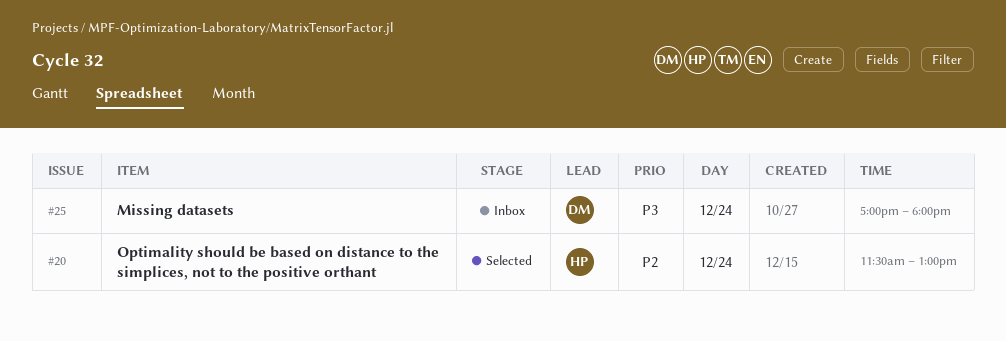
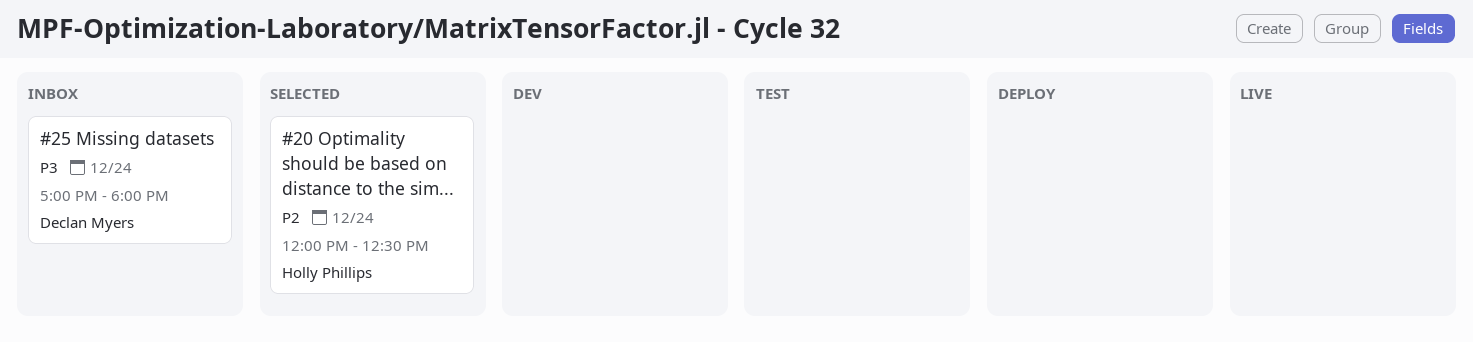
#20, begins: 11:30 -> 12:00
#20, ends: 13:00 -> 12:30

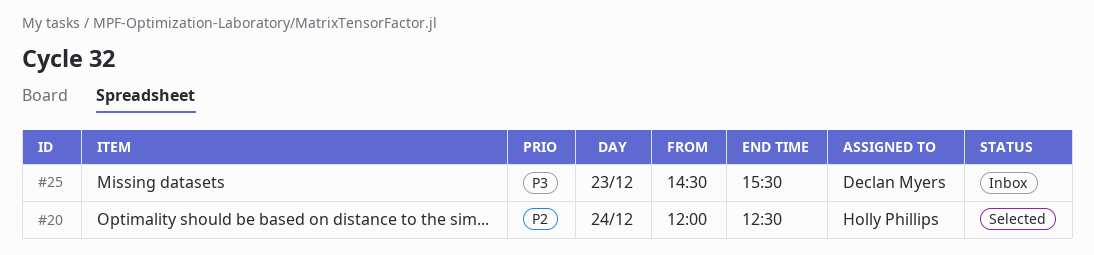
#25, day: Dec 24 -> Dec 23
#25, begins: 17:00 -> 14:30
#25, ends: 18:00 -> 15:30

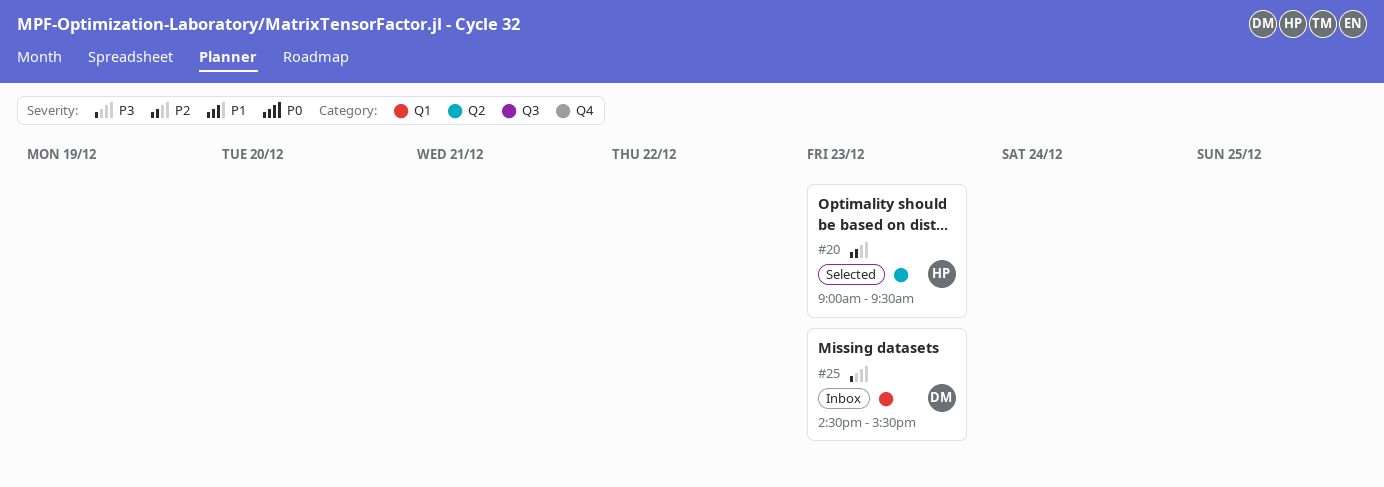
#20, day: Dec 24 -> Dec 23
#20, begins: 12:00 -> 09:00
#20, ends: 12:30 -> 09:30

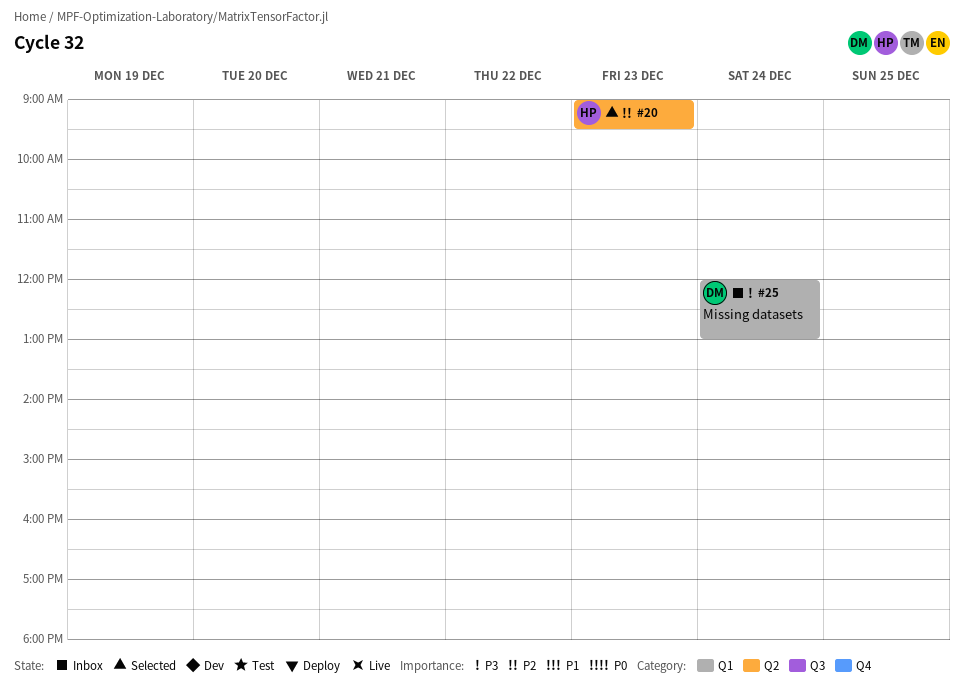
#25, day: Dec 23 -> Dec 24
#25, begins: 14:30 -> 12:00
#25, ends: 15:30 -> 13:00

